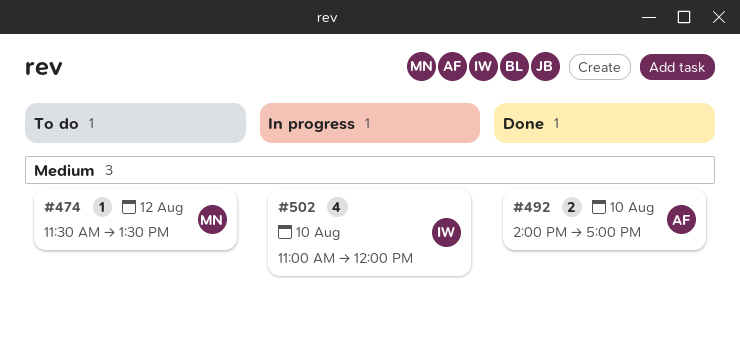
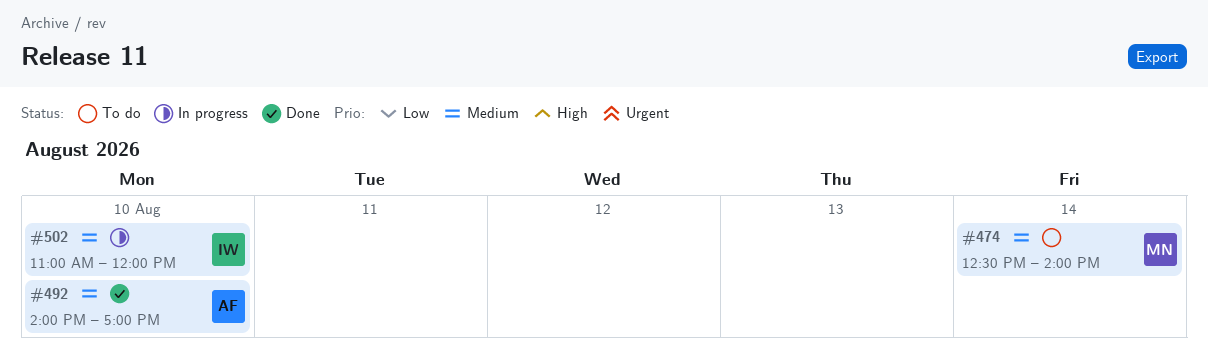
#474, day: Aug 12 -> Aug 14
#474, begins: 11:30 -> 12:30
#474, ends: 13:30 -> 14:00

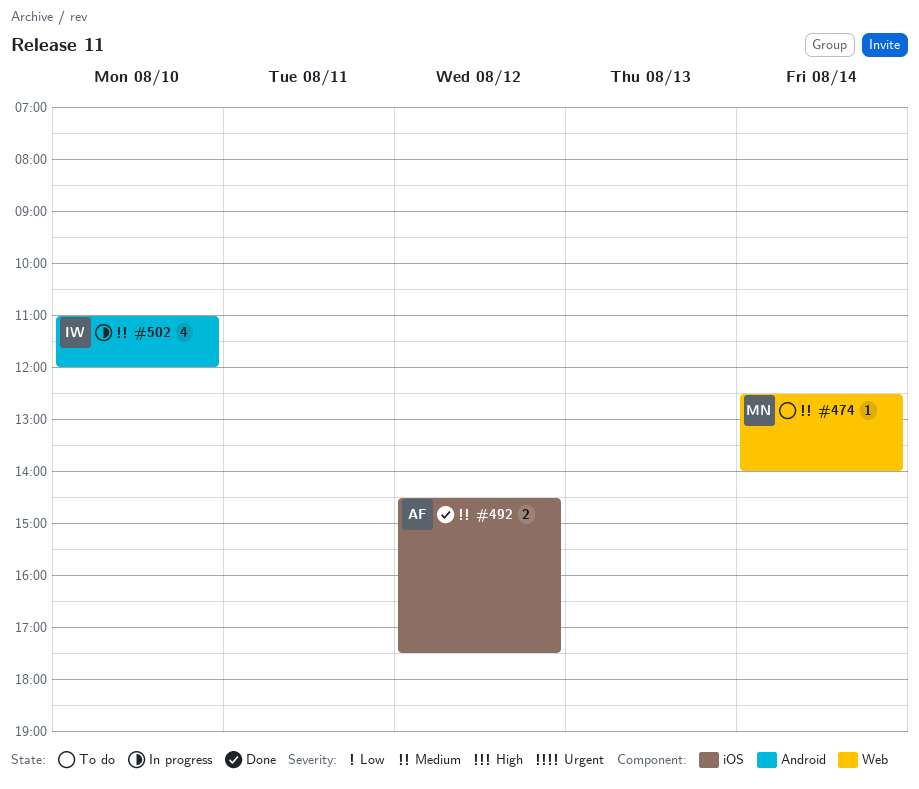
#492, day: Aug 10 -> Aug 12
#492, begins: 14:00 -> 14:30
#492, ends: 17:00 -> 17:30

